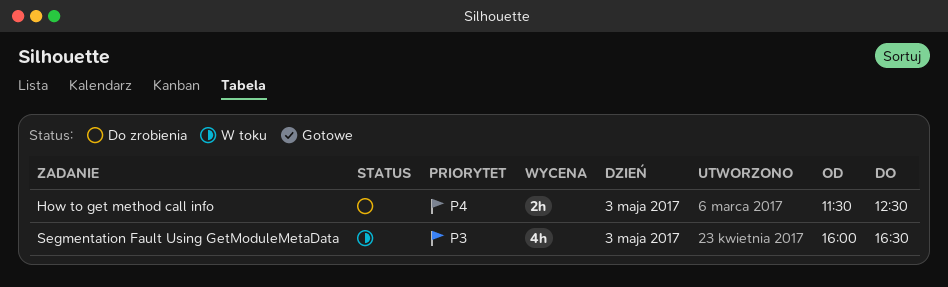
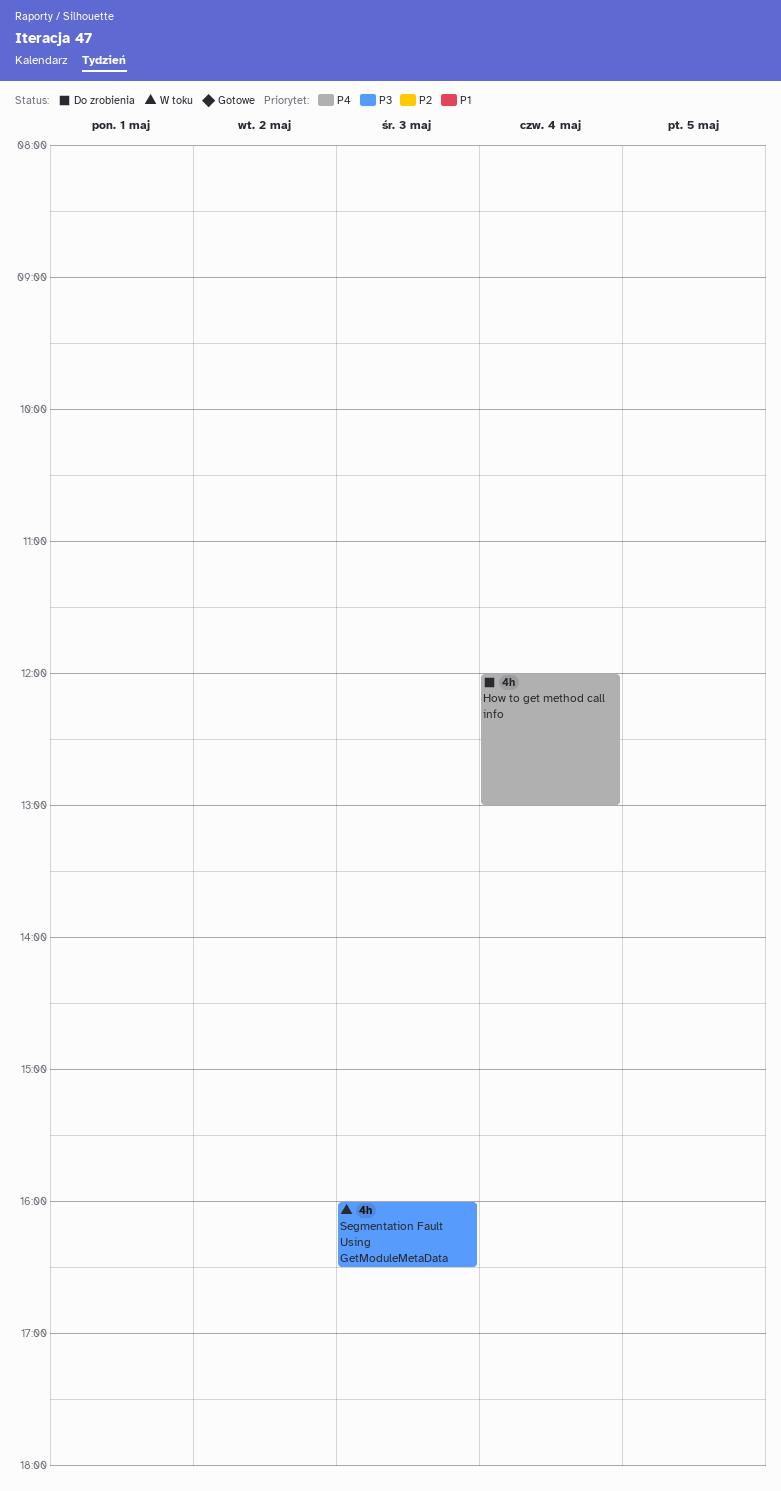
How to get method call info, estimate: 2h -> 4h
How to get method call info, day: May 3 -> May 4
How to get method call info, begins: 11:30 -> 12:00
How to get method call info, ends: 12:30 -> 13:00

